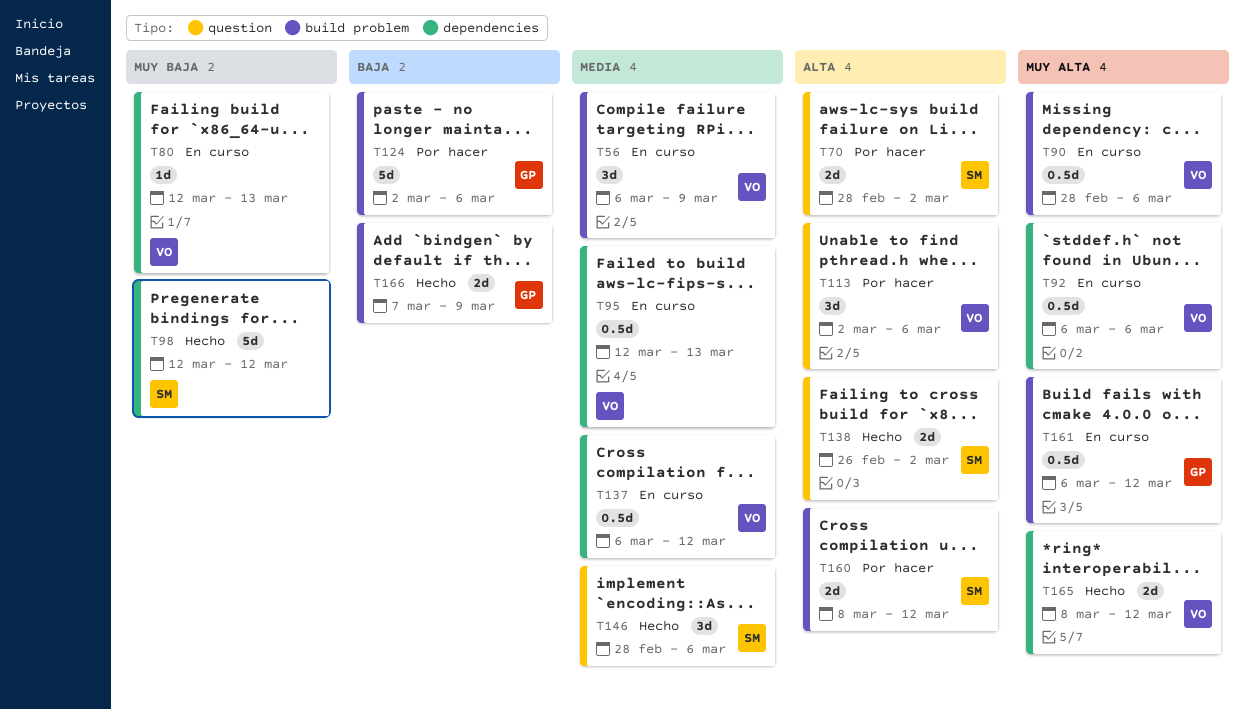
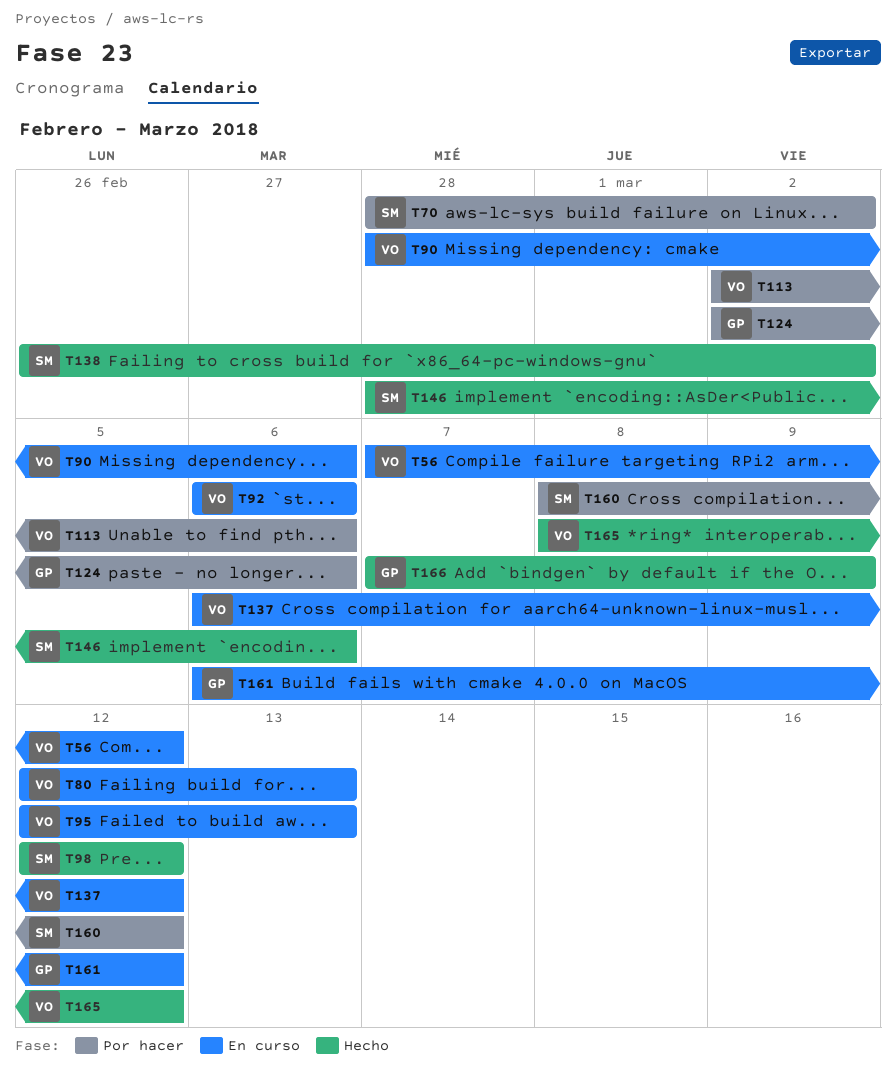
T56, start: Mar 6 -> Mar 7
T56, due: Mar 9 -> Mar 12

